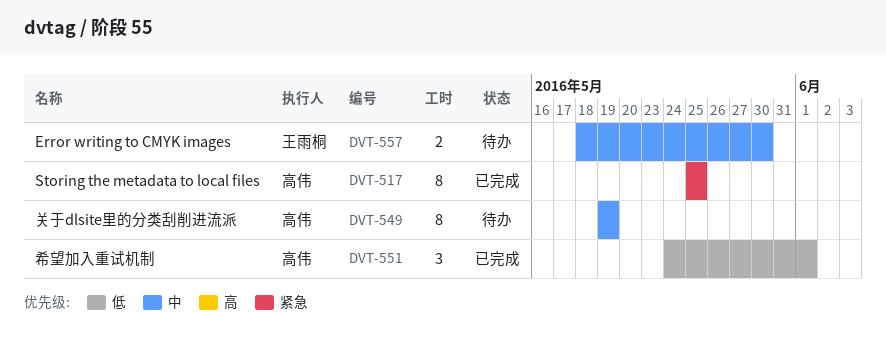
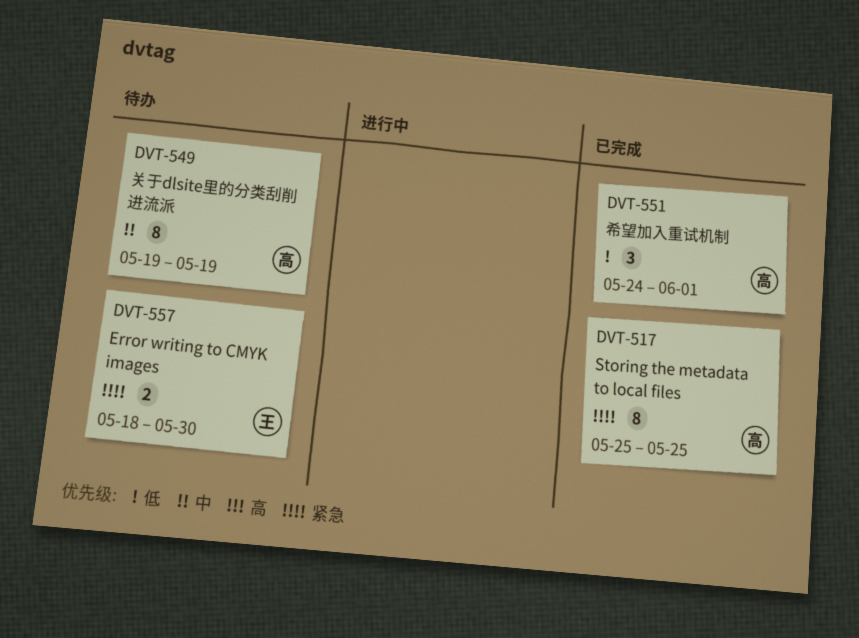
DVT-557, priority: 中 -> 紧急

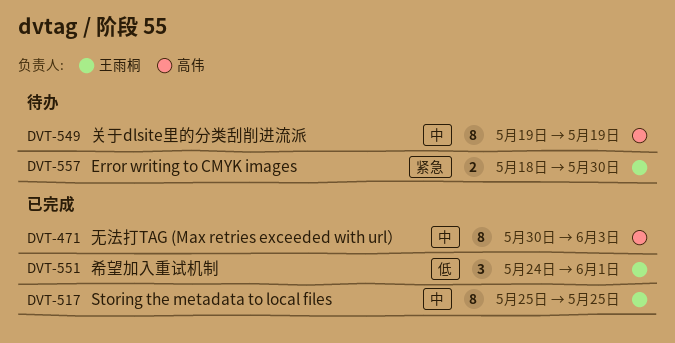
DVT-471: none -> present
DVT-517, owner: 高伟 -> 王雨桐
DVT-517, priority: 紧急 -> 中
DVT-551, owner: 高伟 -> 王雨桐

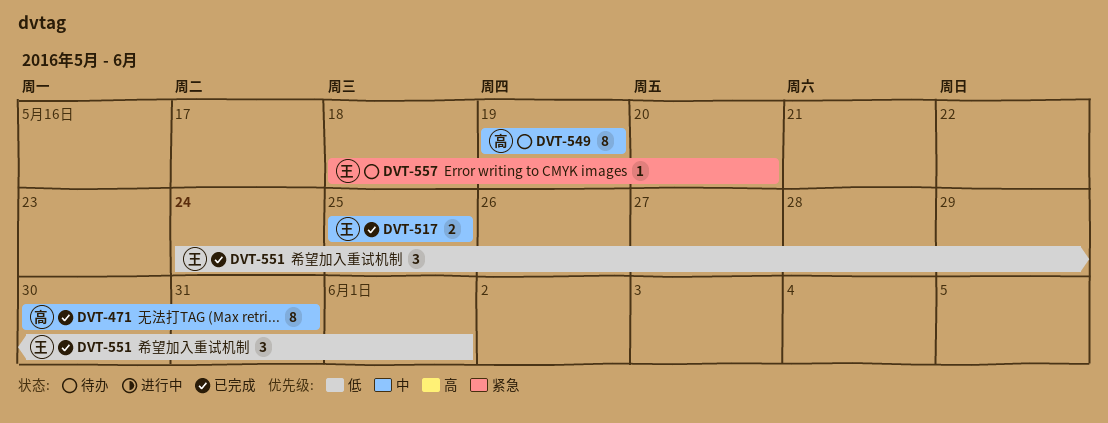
DVT-471, due: Jun 3 -> May 31
DVT-517, estimate: 8 -> 2
DVT-557, estimate: 2 -> 1
DVT-557, due: May 30 -> May 20

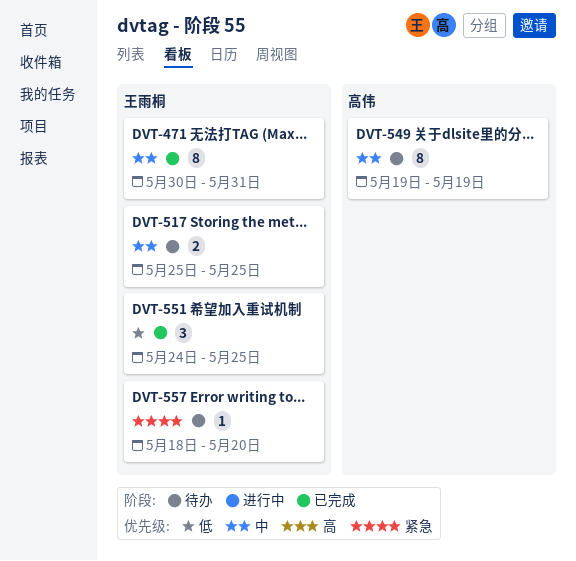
DVT-471, owner: 高伟 -> 王雨桐
DVT-517, status: 已完成 -> 待办
DVT-551, due: Jun 1 -> May 25

